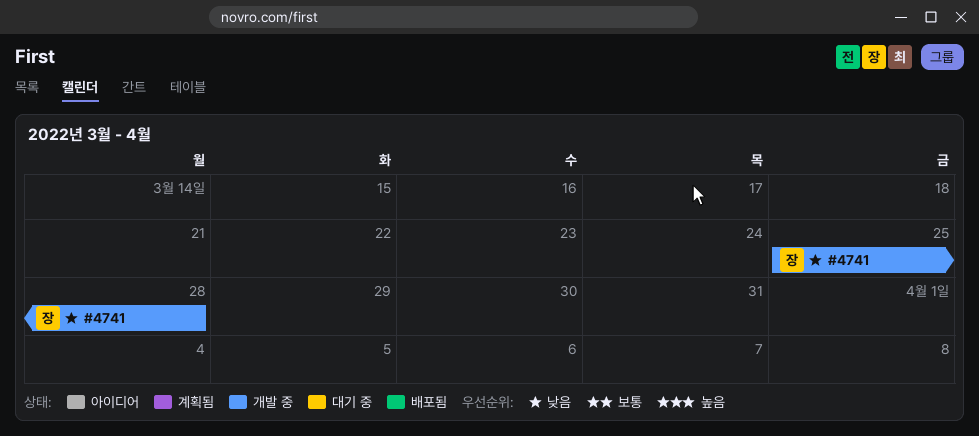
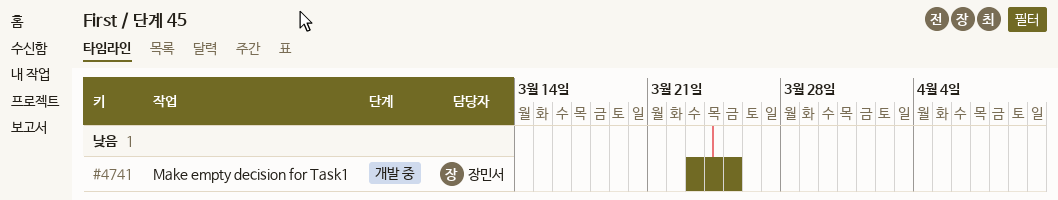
#4741, start: Mar 25 -> Mar 23
#4741, due: Mar 28 -> Mar 25

